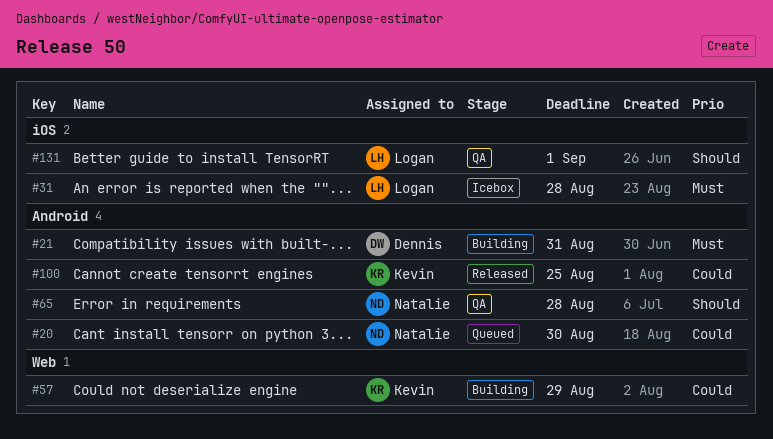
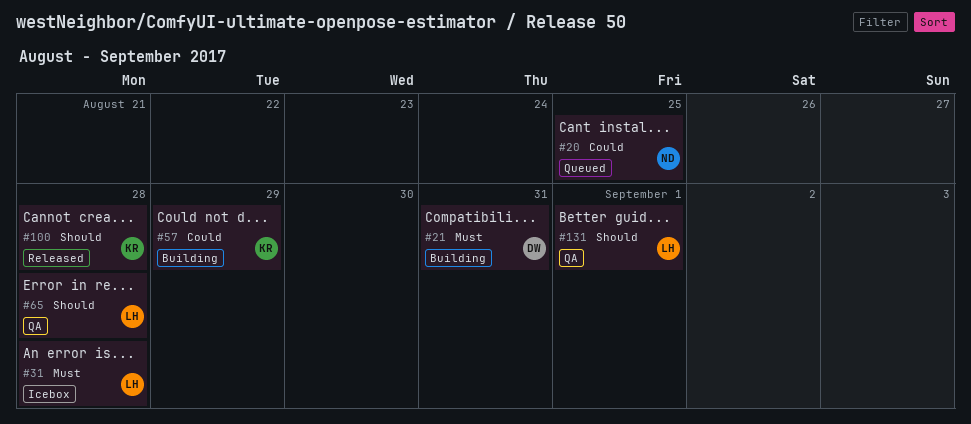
#20, due: Aug 30 -> Aug 25
#65, owner: Natalie -> Logan
#100, priority: Could -> Should
#100, due: Aug 25 -> Aug 28

